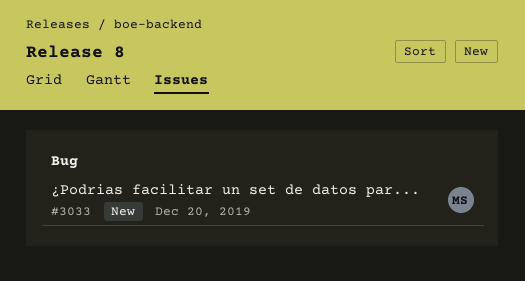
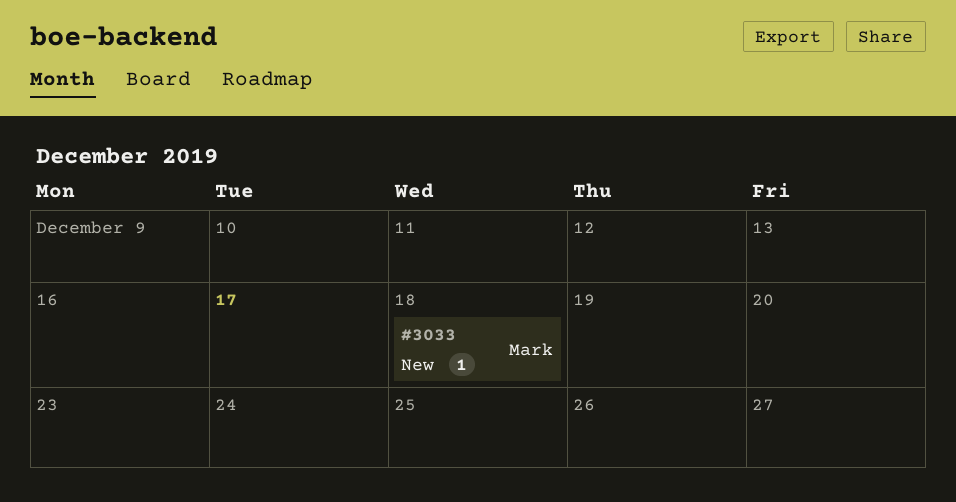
#3033, due: Dec 20 -> Dec 18

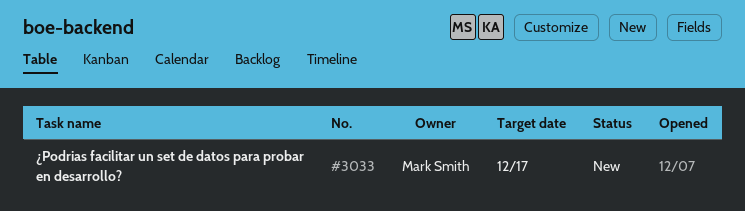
#3033, due: Dec 18 -> Dec 17

